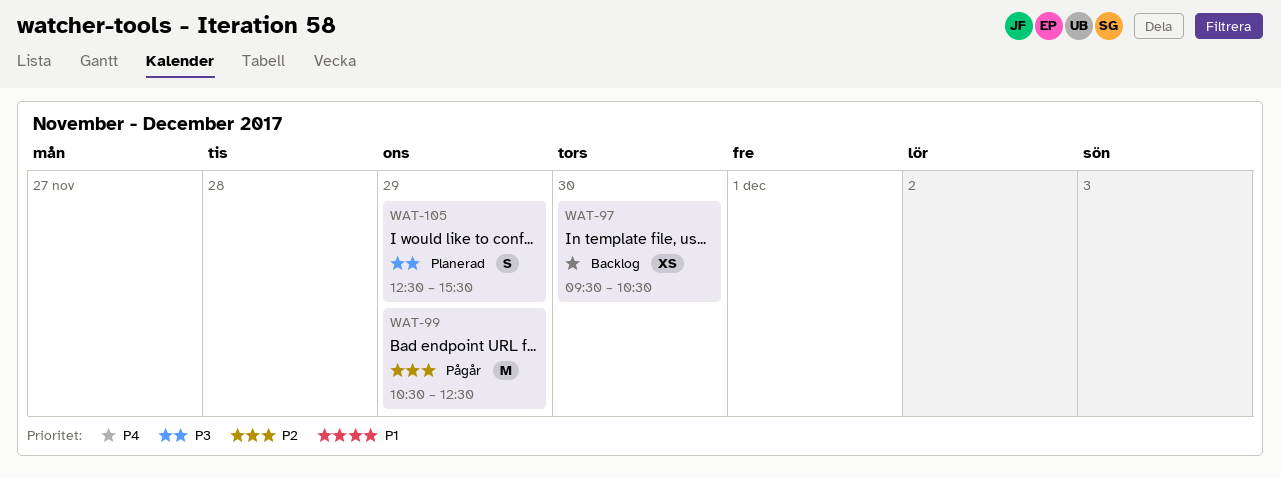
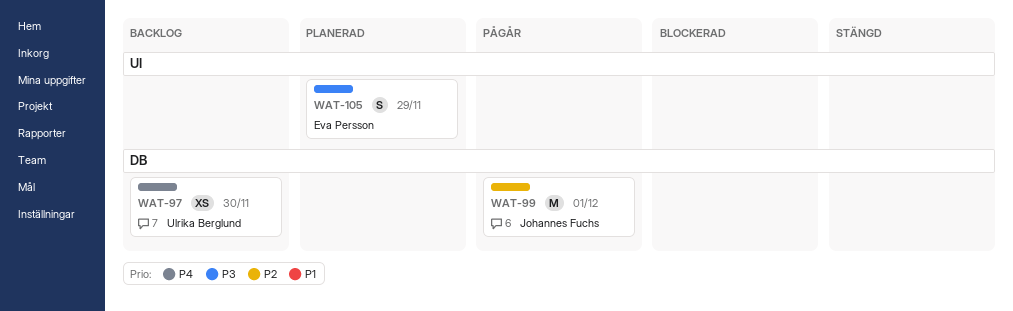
WAT-99, day: Nov 29 -> Dec 1

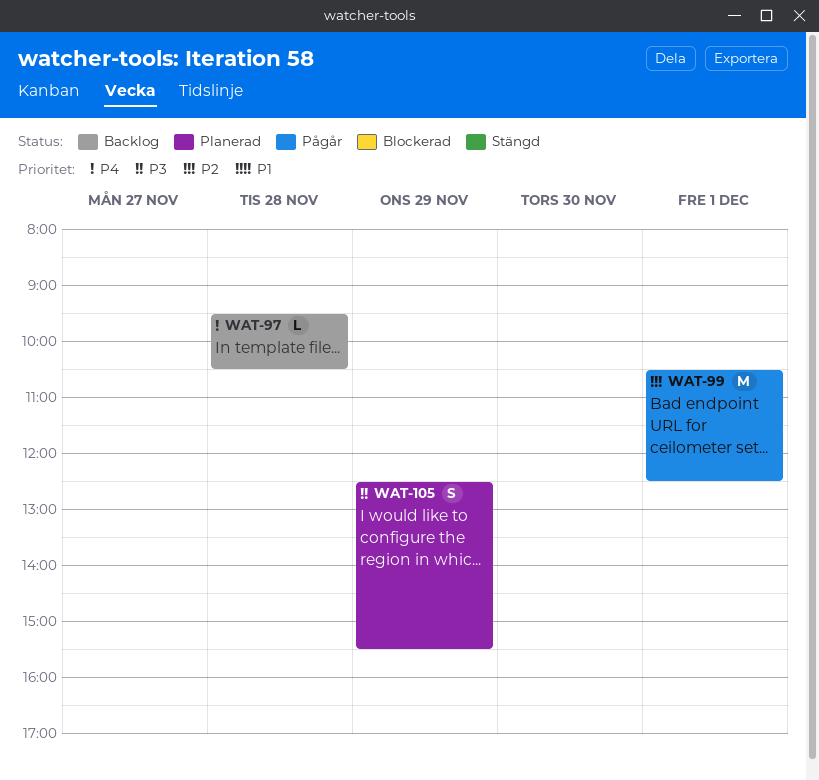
WAT-97, estimate: XS -> L
WAT-97, day: Nov 30 -> Nov 28

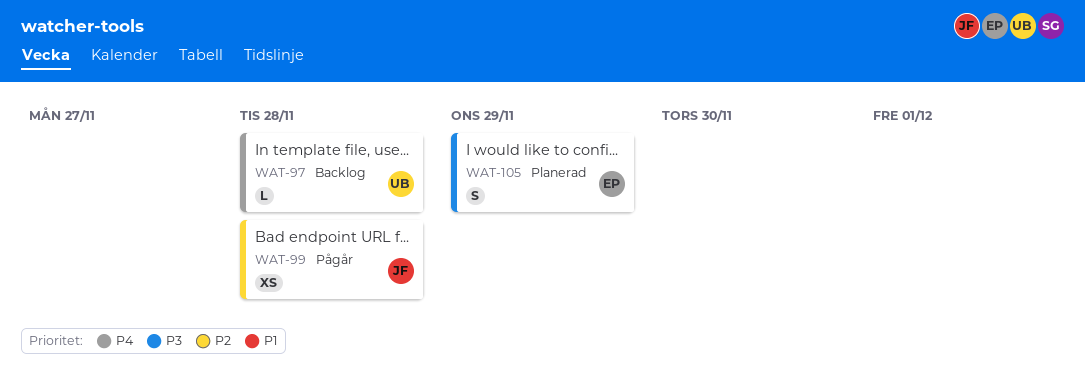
WAT-99, estimate: M -> XS
WAT-99, day: Dec 1 -> Nov 28

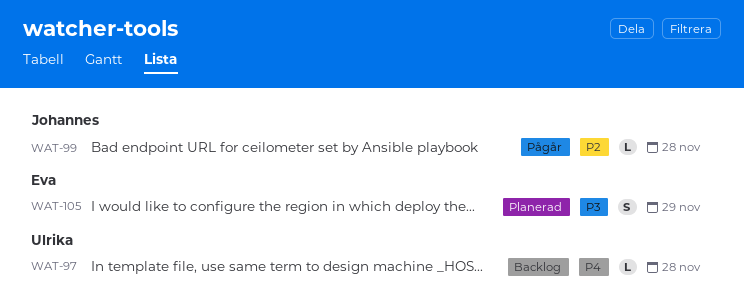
WAT-99, estimate: XS -> L

